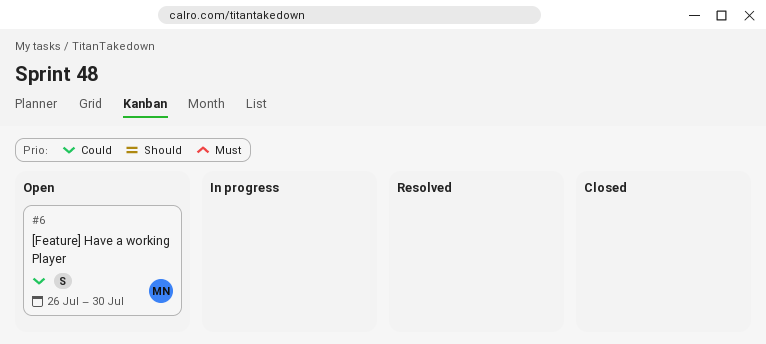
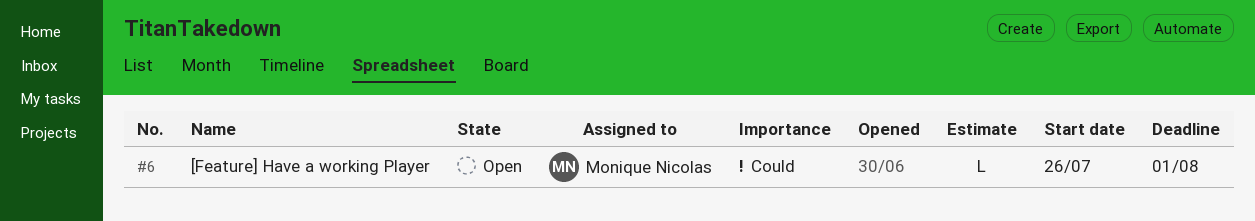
#6, estimate: S -> L
#6, due: Jul 30 -> Aug 1

